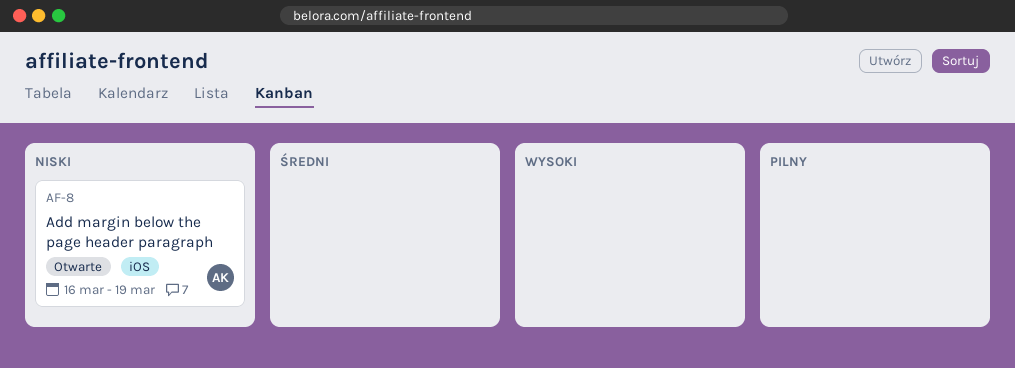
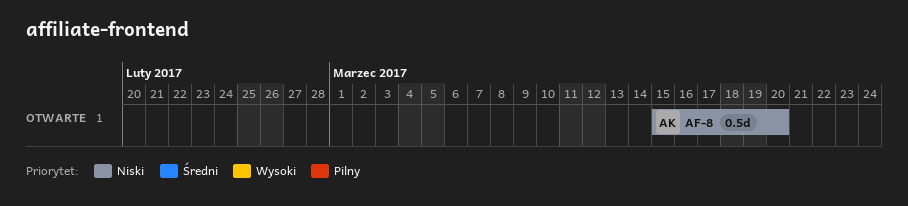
AF-8, start: Mar 16 -> Mar 15
AF-8, due: Mar 19 -> Mar 20

